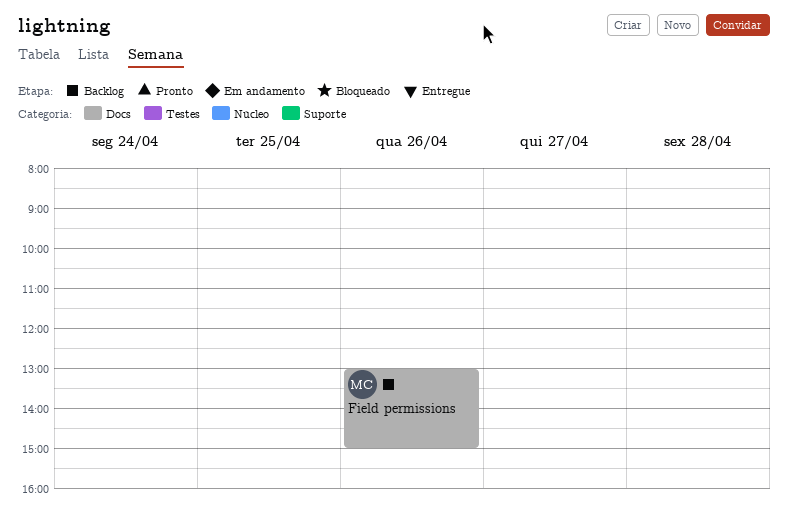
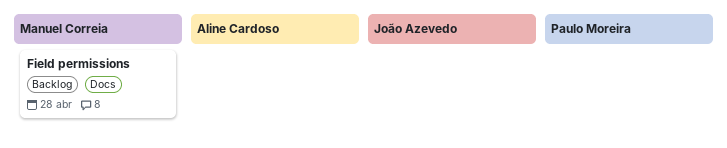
Field permissions, day: Apr 26 -> Apr 28

